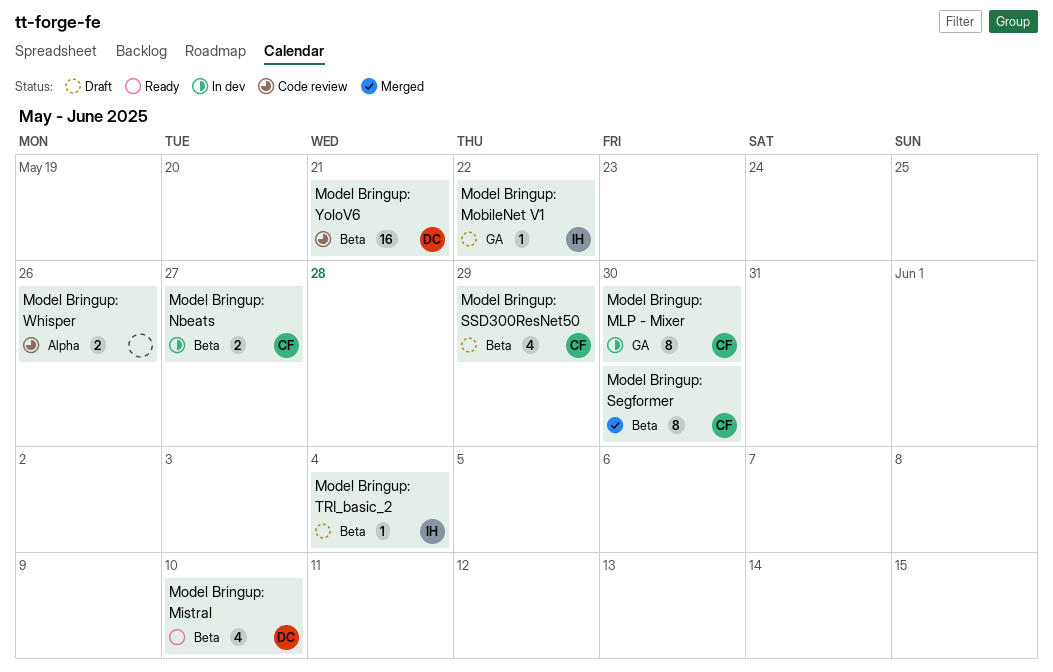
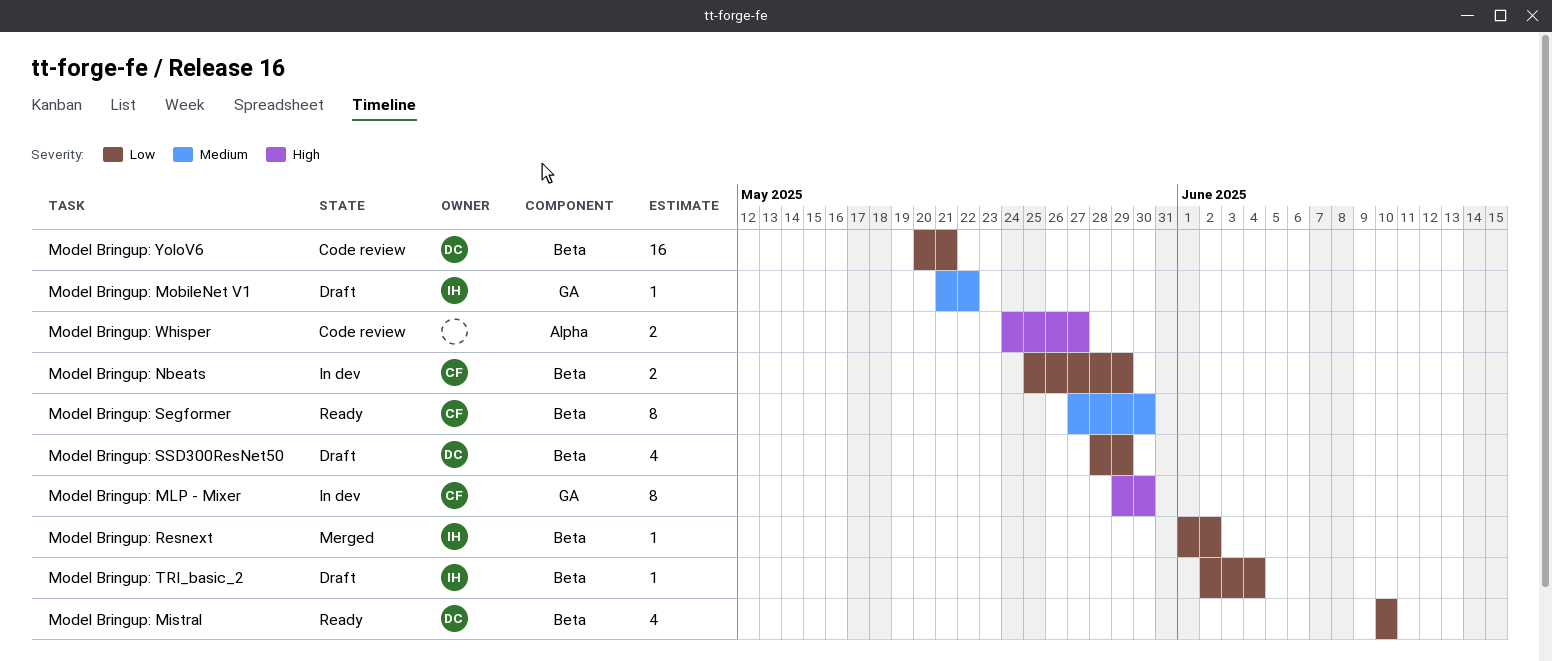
Model Bringup: Nbeats, due: May 27 -> May 29
Model Bringup: Resnext: none -> present
Model Bringup: Segformer, status: Merged -> Ready
Model Bringup: SSD300ResNet50, owner: CF -> DC
Model Bringup: Whisper, due: May 26 -> May 27

